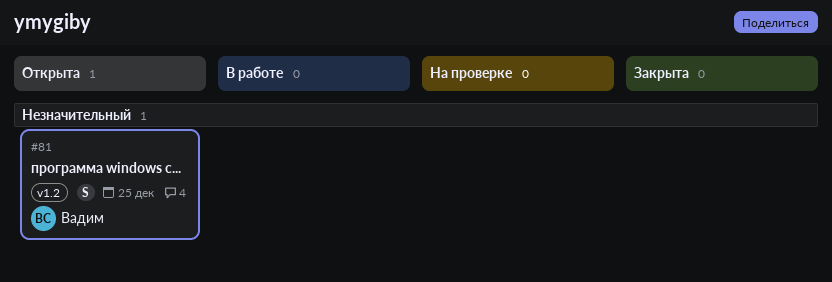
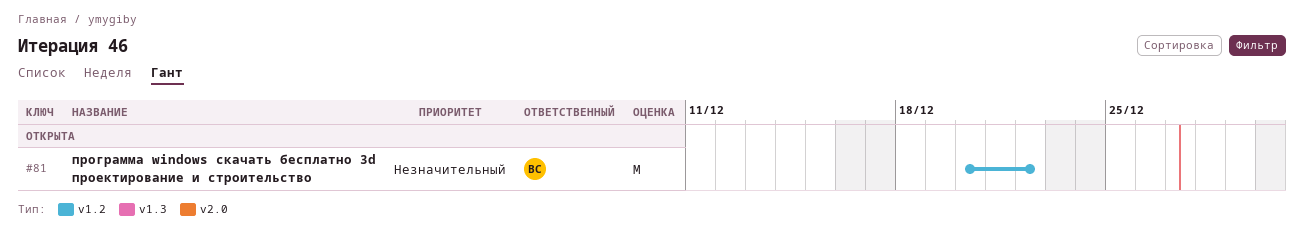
#81, estimate: S -> M
#81, due: Dec 25 -> Dec 22

